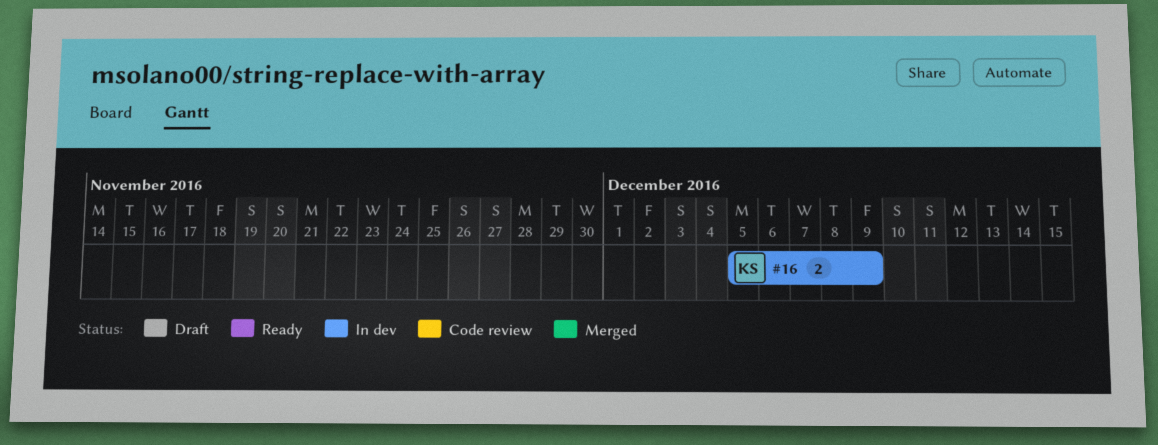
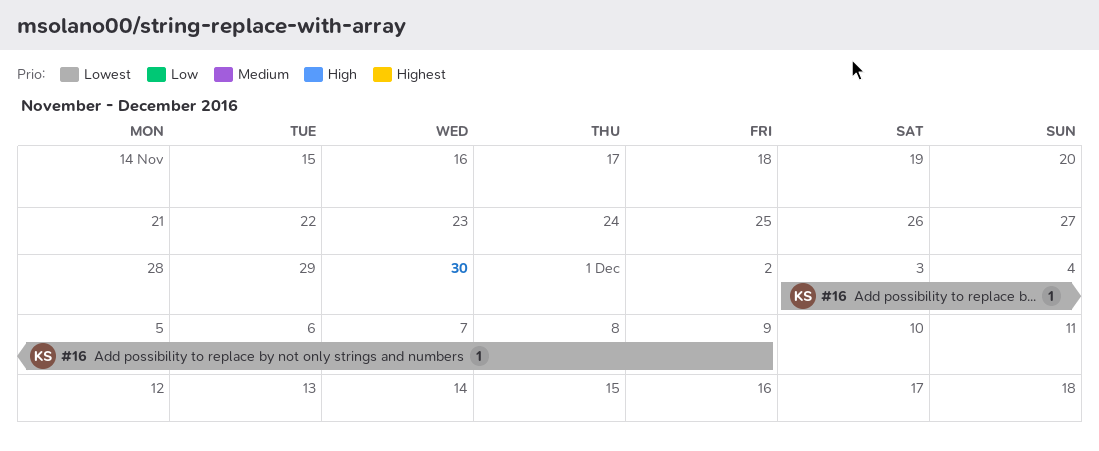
#16, estimate: 2 -> 1
#16, start: Dec 5 -> Dec 3

